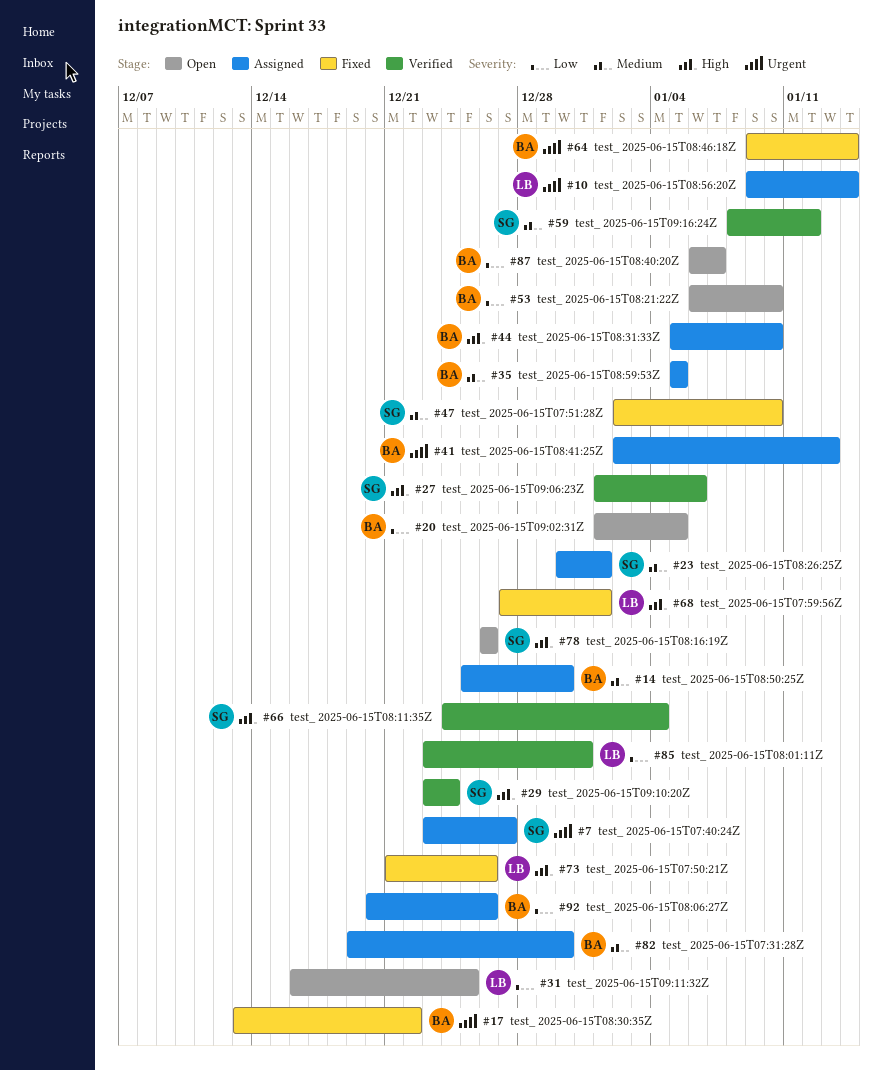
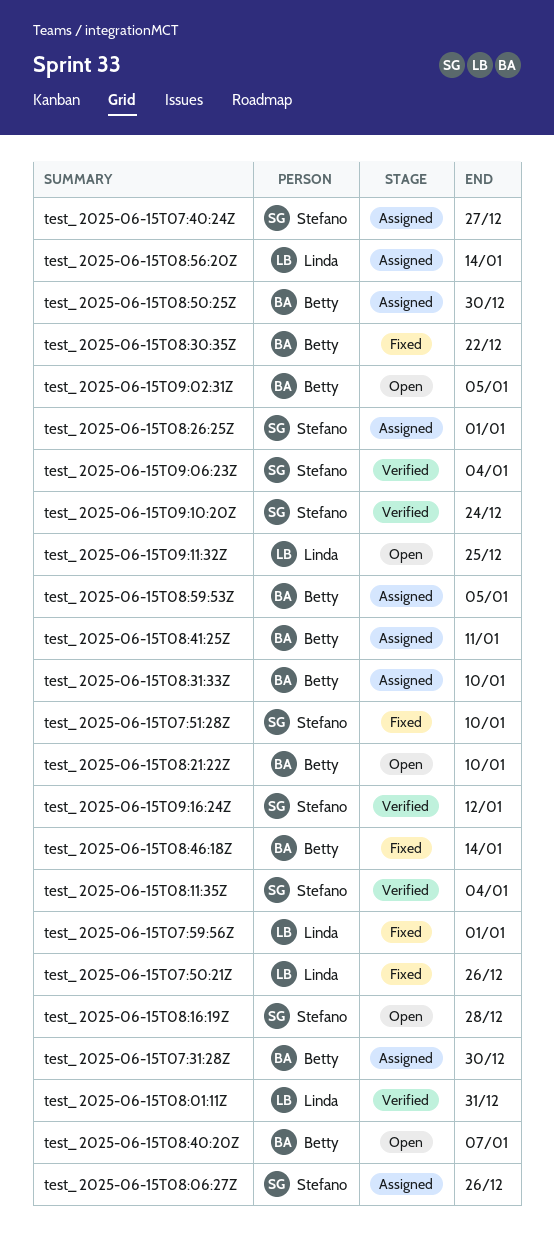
test_ 2025-06-15T08:06:27Z, owner: Betty -> Stefano
test_ 2025-06-15T08:16:19Z, due: Dec 26 -> Dec 28
test_ 2025-06-15T08:41:25Z, due: Jan 13 -> Jan 11
test_ 2025-06-15T09:06:23Z, due: Jan 6 -> Jan 4

